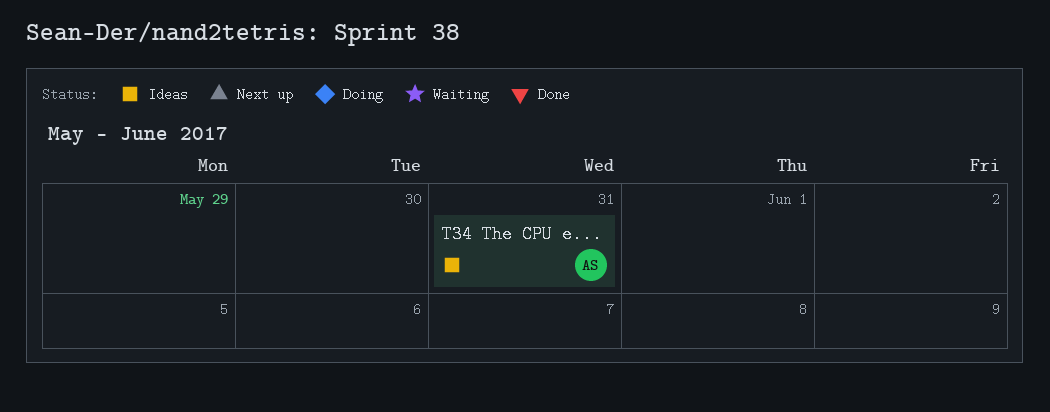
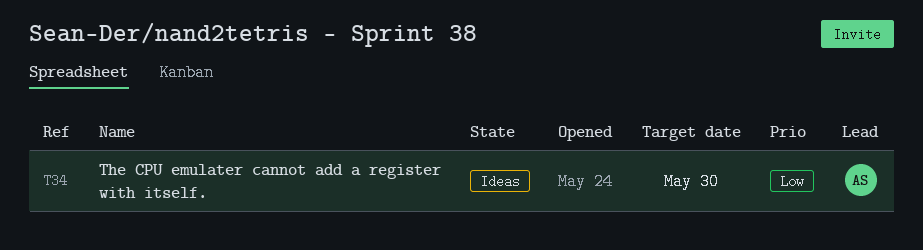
T34, due: May 31 -> May 30

